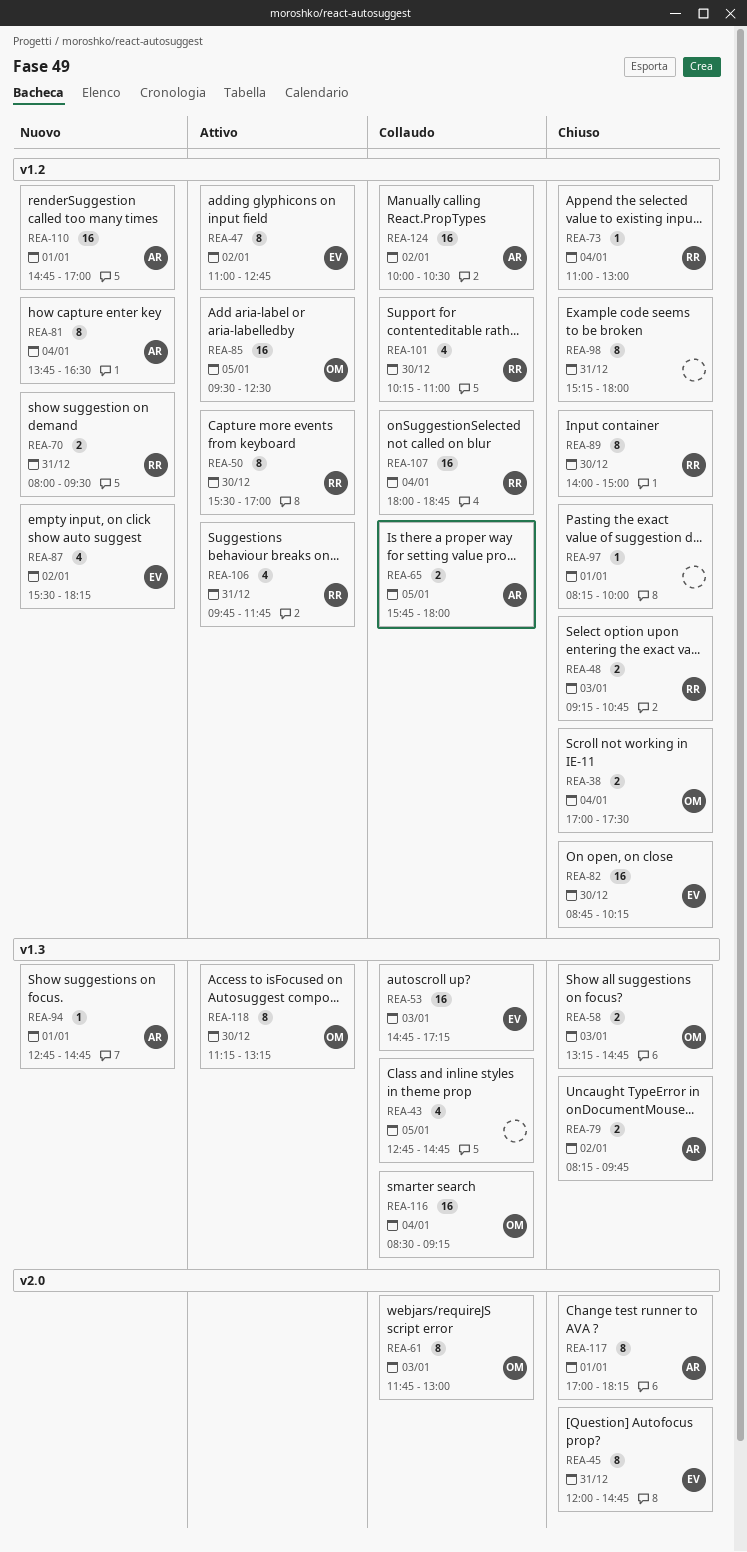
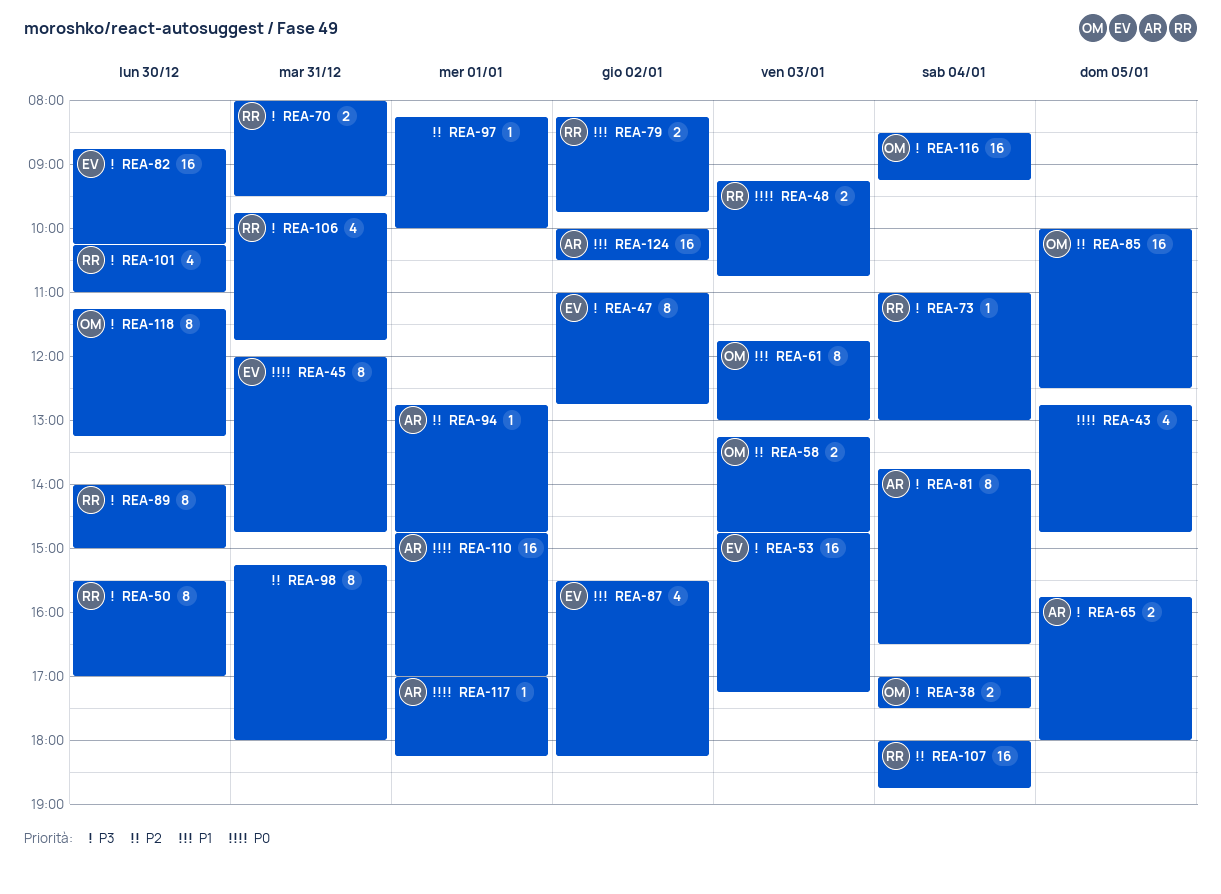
REA-79, owner: AR -> RR
REA-85, begins: 09:30 -> 10:00
REA-117, estimate: 8 -> 1

